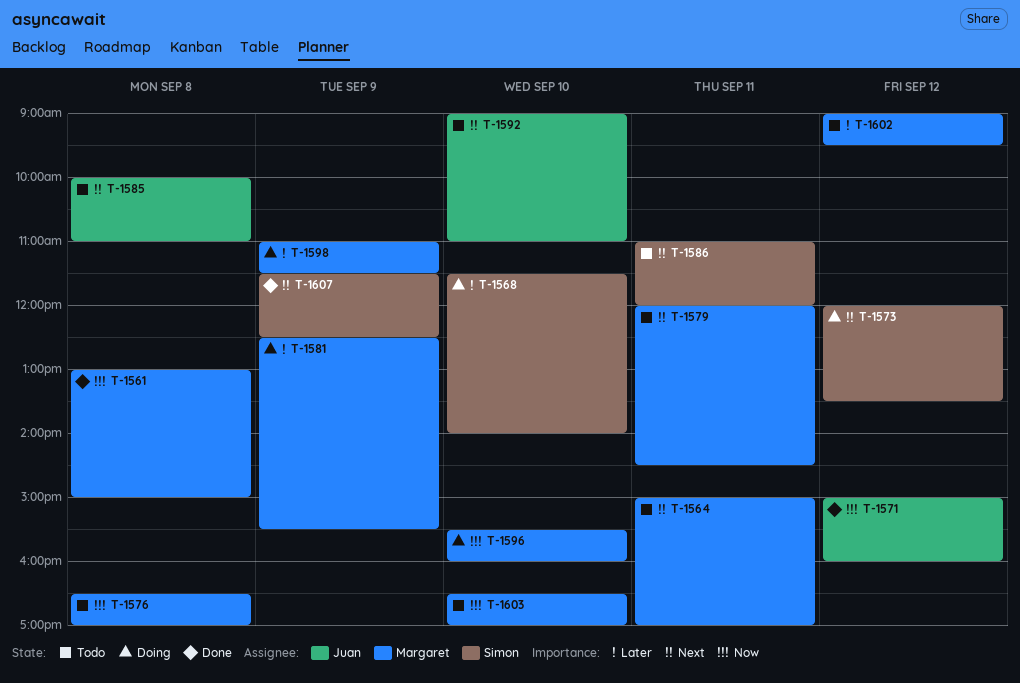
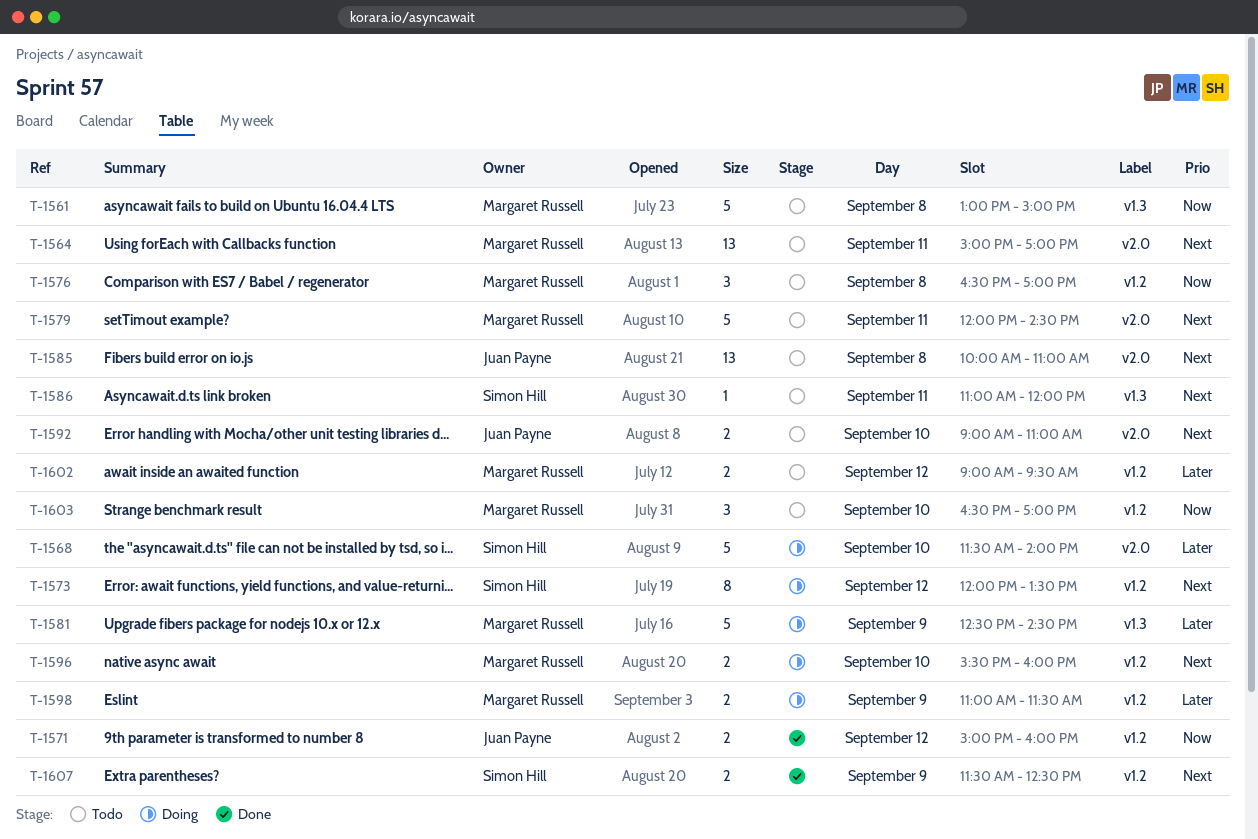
T-1561, status: Done -> Todo
T-1581, ends: 15:30 -> 14:30
T-1596, priority: Now -> Next

